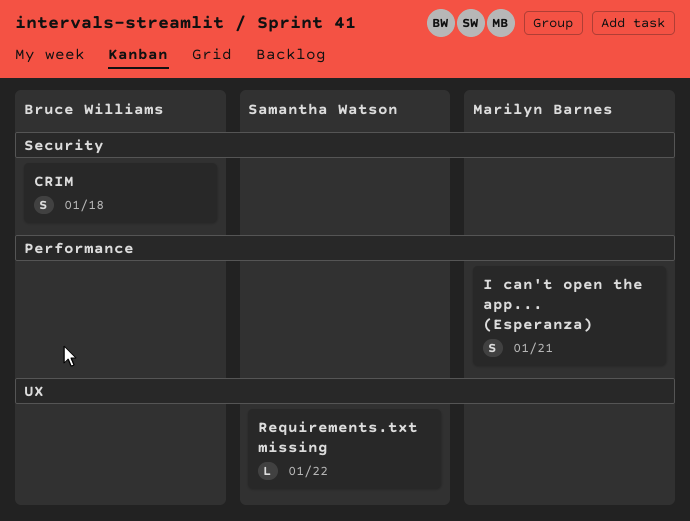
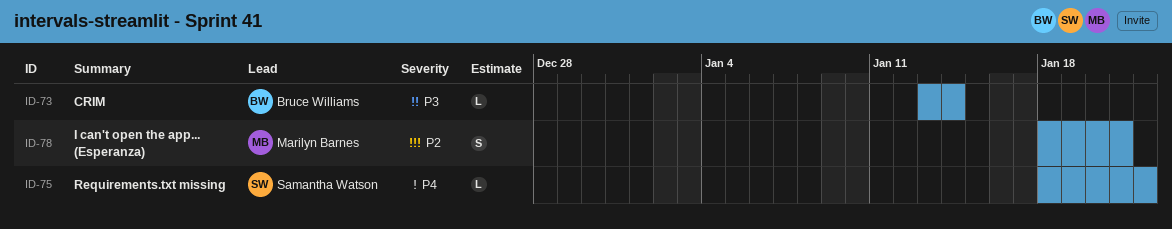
CRIM, estimate: S -> L
CRIM, due: Jan 18 -> Jan 14

